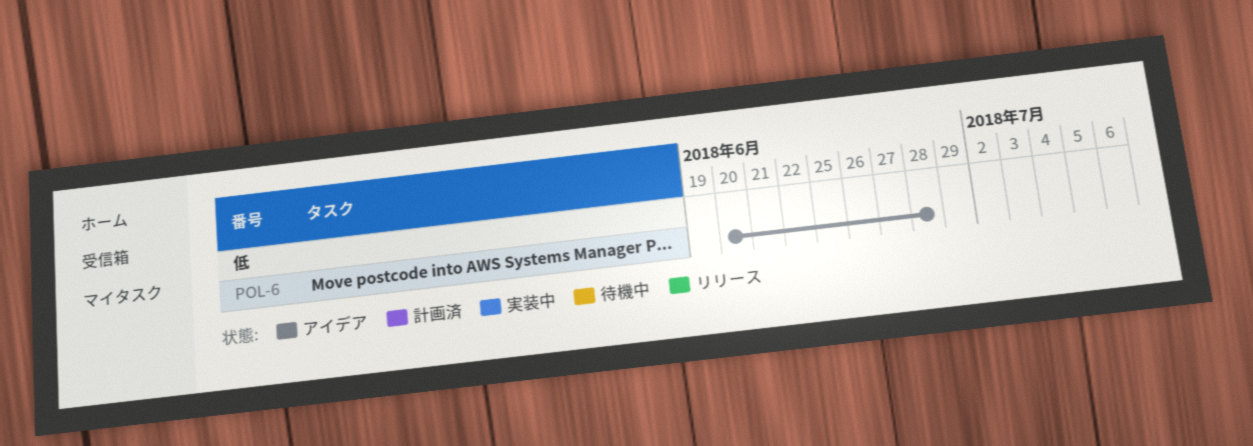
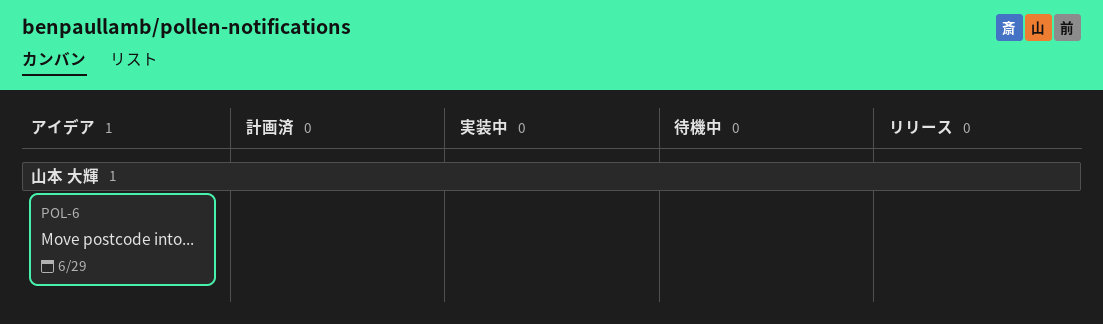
POL-6, due: Jun 28 -> Jun 29

